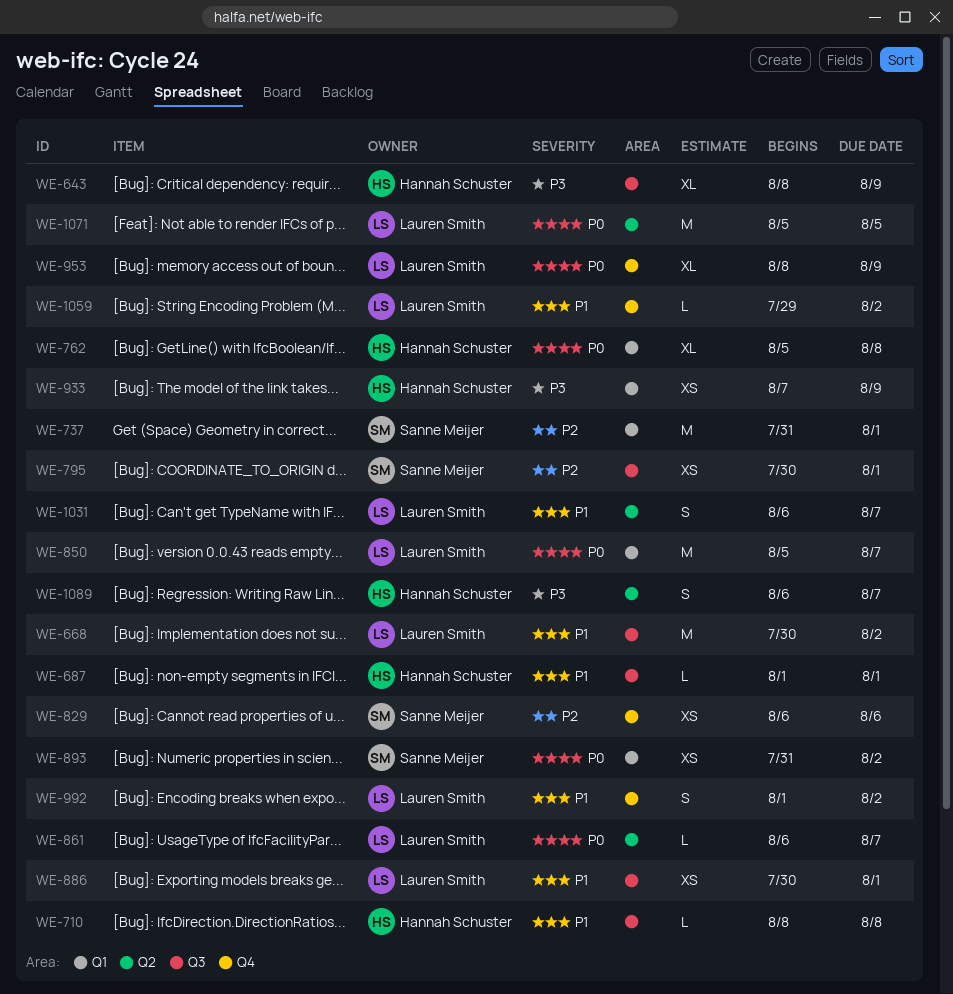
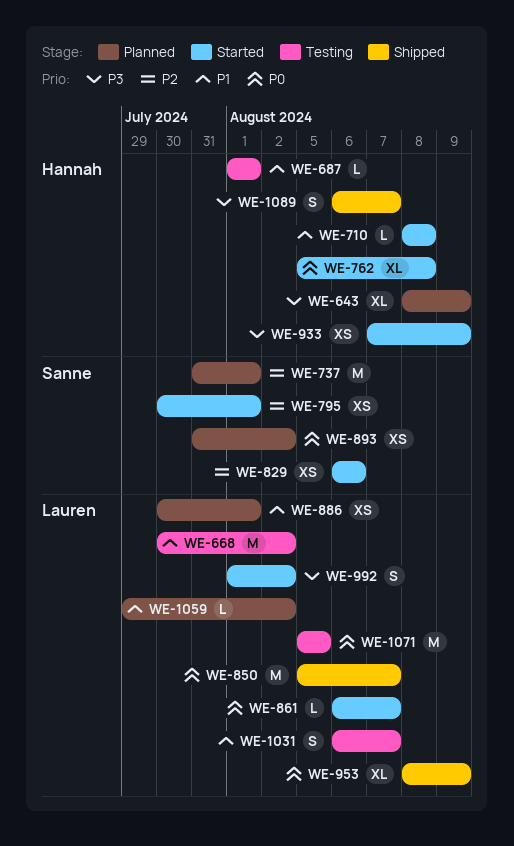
WE-992, priority: P1 -> P3

